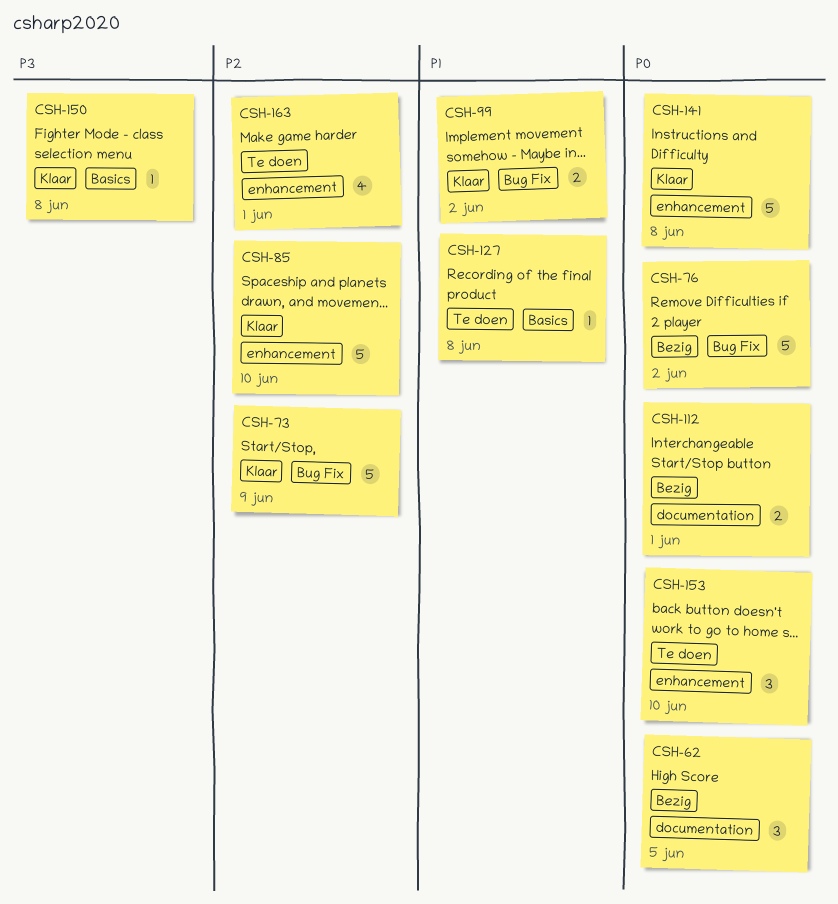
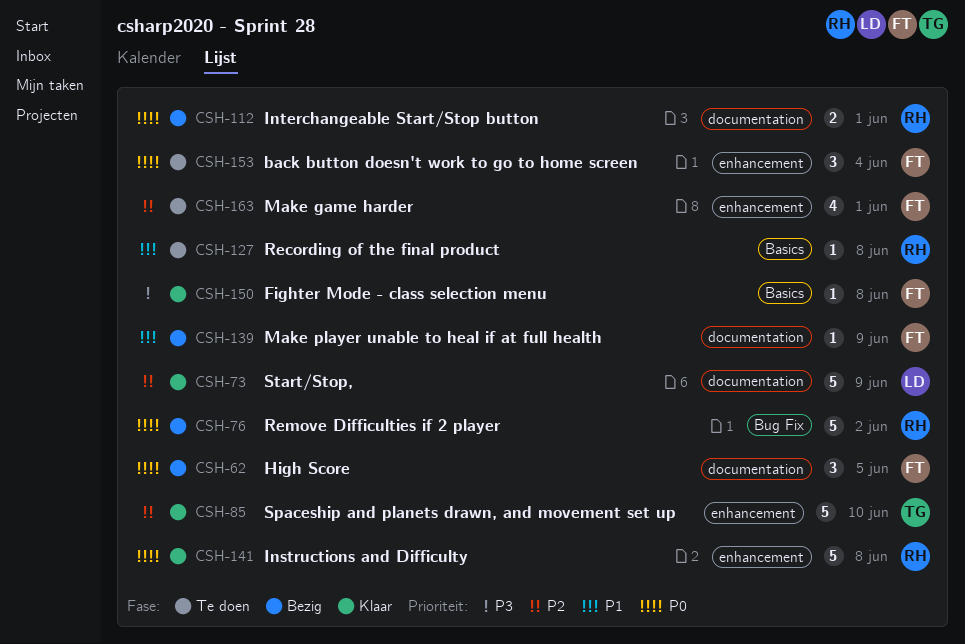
CSH-73, label: Bug Fix -> documentation
CSH-99: present -> none
CSH-139: none -> present
CSH-153, due: Jun 10 -> Jun 4

